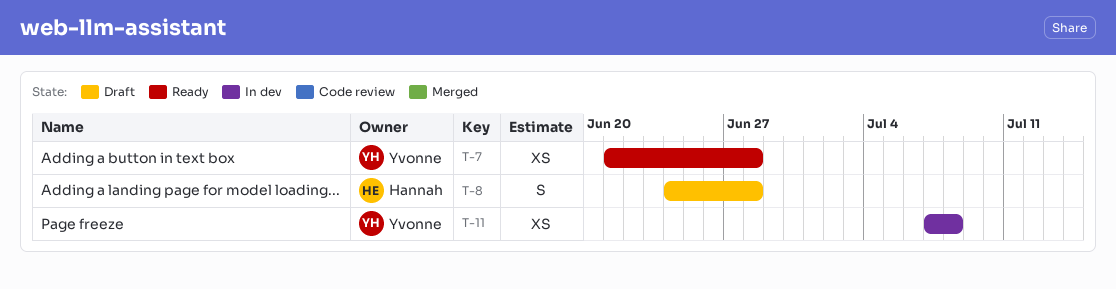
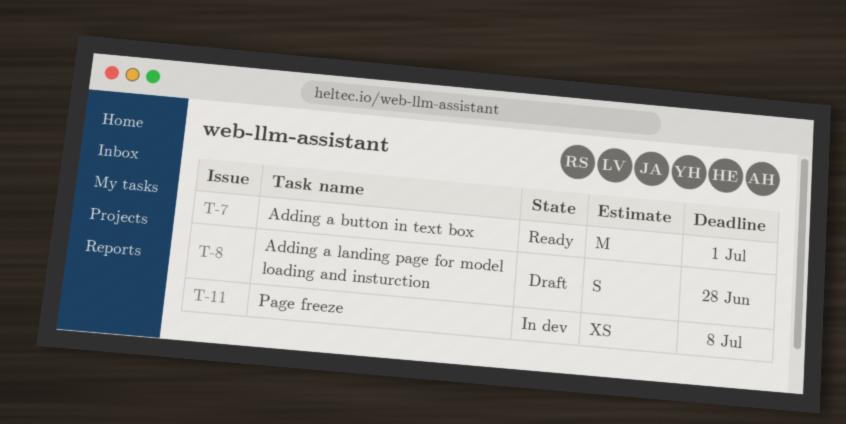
T-7, estimate: XS -> M
T-7, due: Jun 28 -> Jul 1

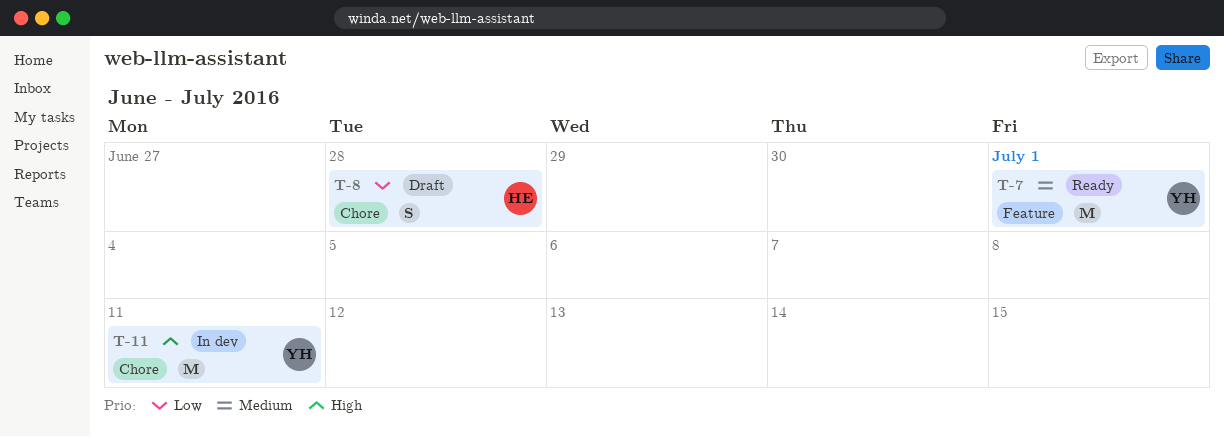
T-11, estimate: XS -> M
T-11, due: Jul 8 -> Jul 11

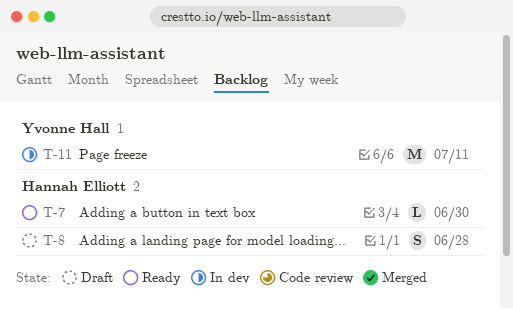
T-7, owner: Yvonne Hall -> Hannah Elliott
T-7, estimate: M -> L
T-7, due: Jul 1 -> Jun 30

